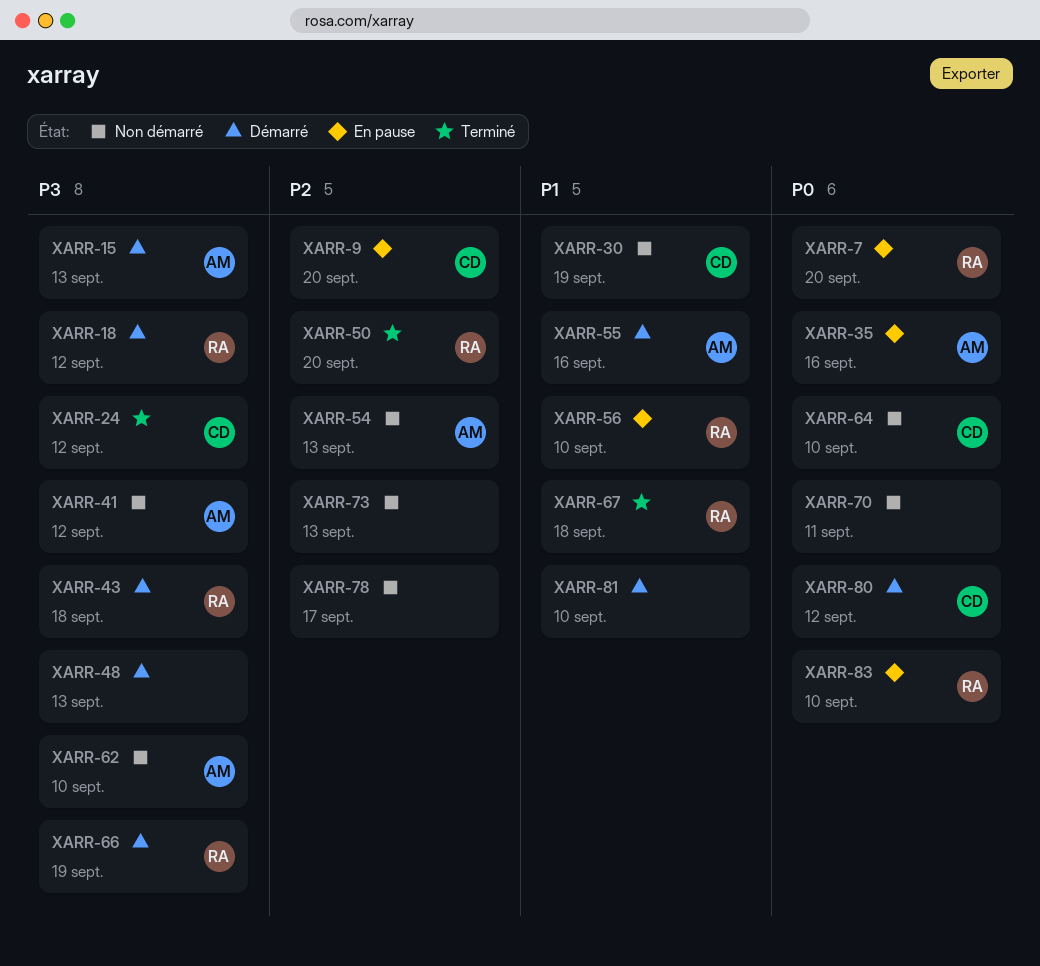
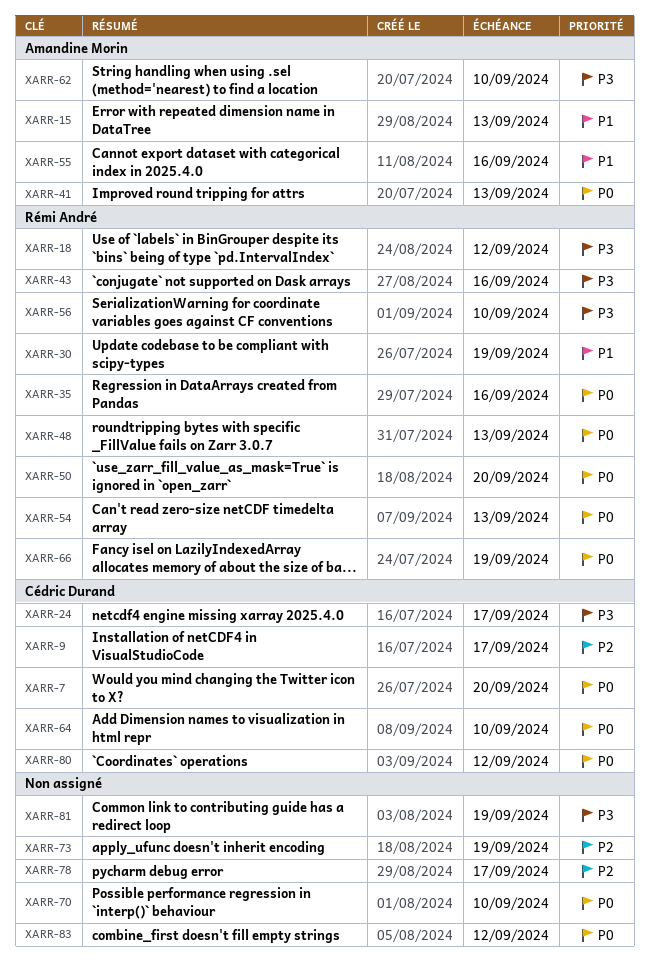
XARR-7, owner: Rémi André -> Cédric Durand
XARR-9, due: Sep 20 -> Sep 17
XARR-15, priority: P3 -> P1
XARR-24, due: Sep 12 -> Sep 17
XARR-30, owner: Cédric Durand -> Rémi André
XARR-35, owner: Amandine Morin -> Rémi André
XARR-41, priority: P3 -> P0
XARR-41, due: Sep 12 -> Sep 13
XARR-43, due: Sep 18 -> Sep 16
XARR-48, owner: none -> Rémi André
XARR-48, priority: P3 -> P0
XARR-50, priority: P2 -> P0
XARR-54, owner: Amandine Morin -> Rémi André
XARR-54, priority: P2 -> P0
XARR-56, priority: P1 -> P3
XARR-66, priority: P3 -> P0
XARR-67: present -> none
XARR-70, due: Sep 11 -> Sep 10
XARR-73, due: Sep 13 -> Sep 19
XARR-81, priority: P1 -> P3
XARR-81, due: Sep 10 -> Sep 19
XARR-83, owner: Rémi André -> none
XARR-83, due: Sep 10 -> Sep 12

